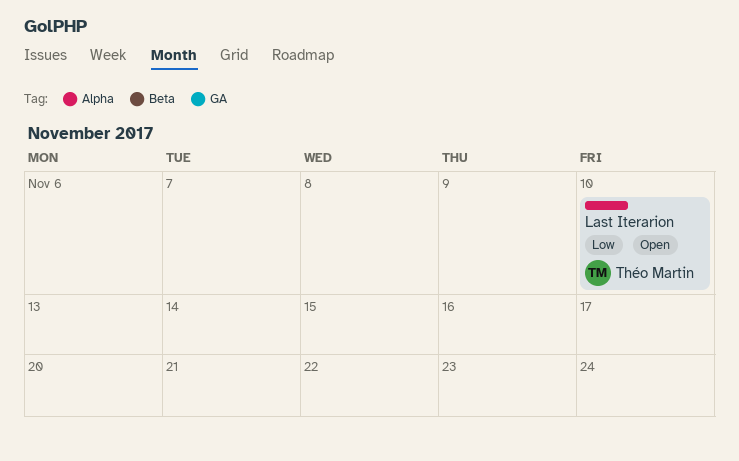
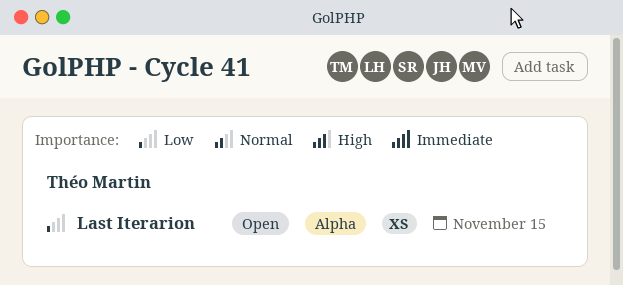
Last Iterarion, due: Nov 10 -> Nov 15

